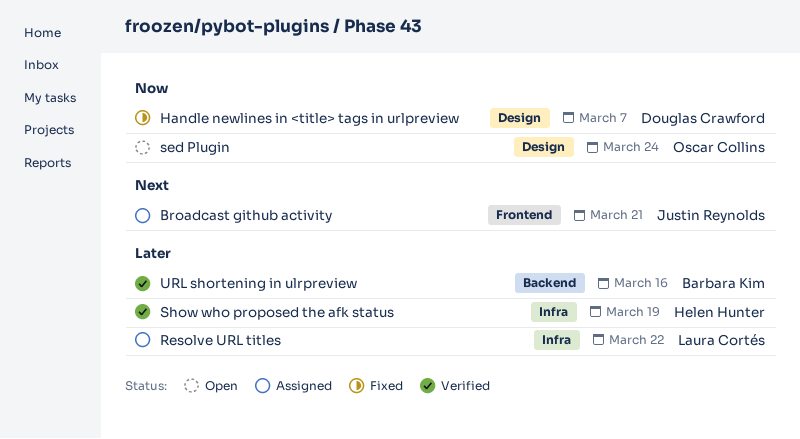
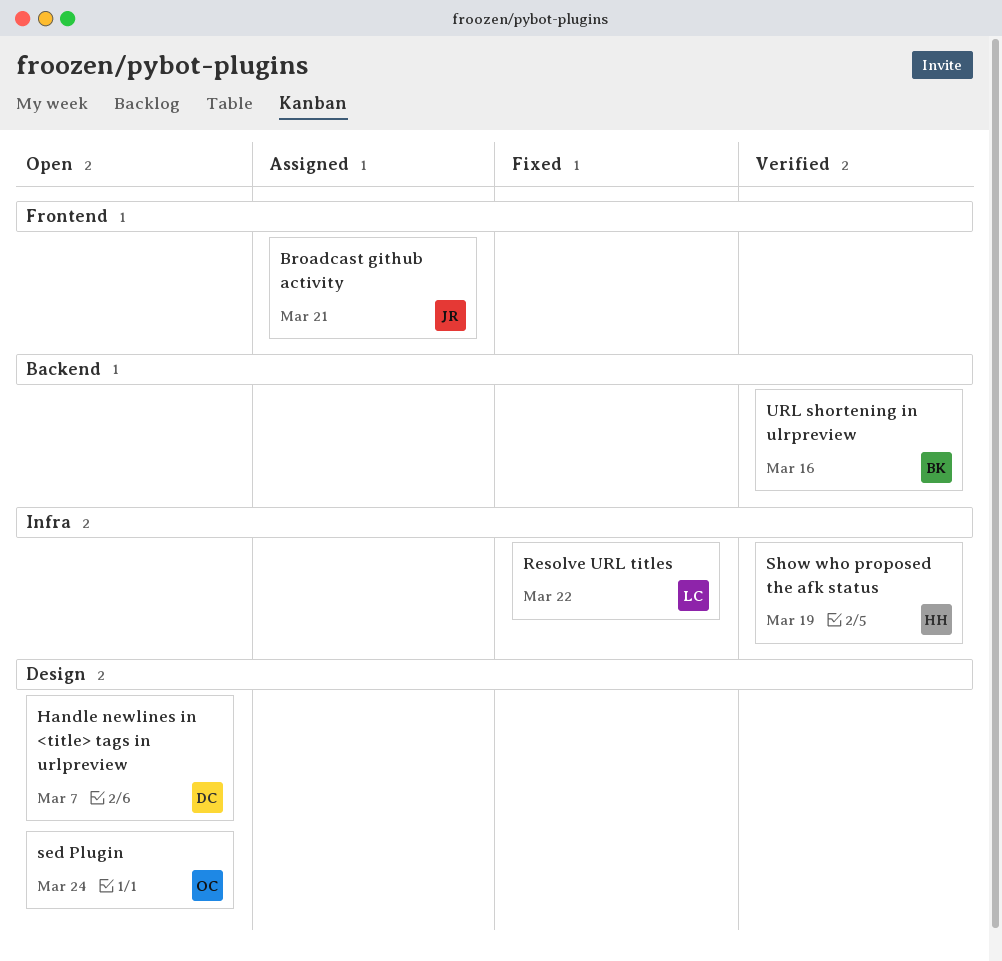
Handle newlines in <title> tags in urlpreview, status: Fixed -> Open
Resolve URL titles, status: Assigned -> Fixed

